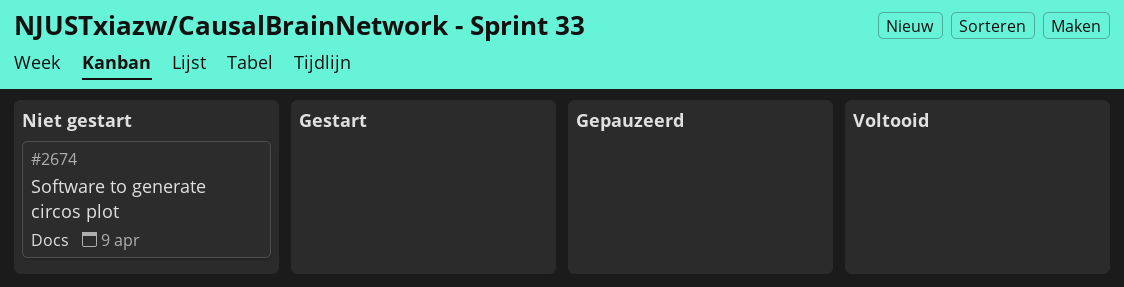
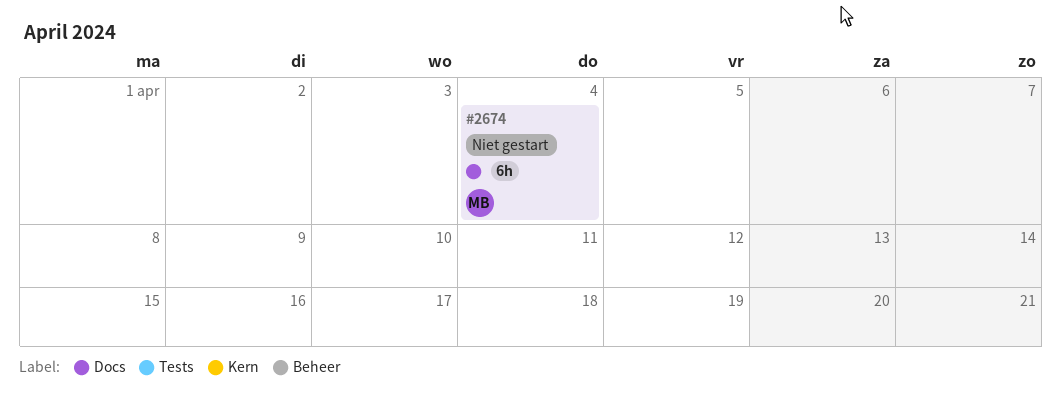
#2674, due: Apr 9 -> Apr 4

